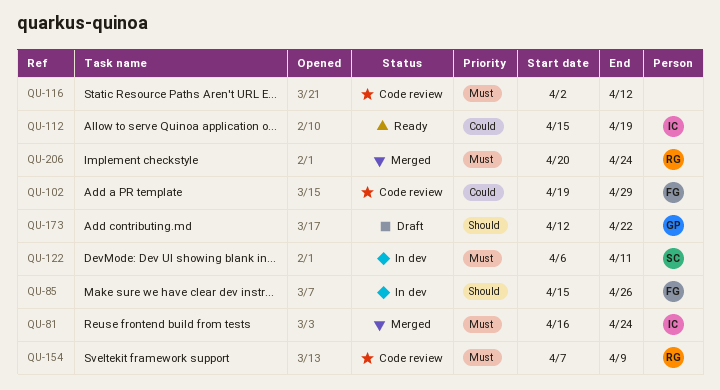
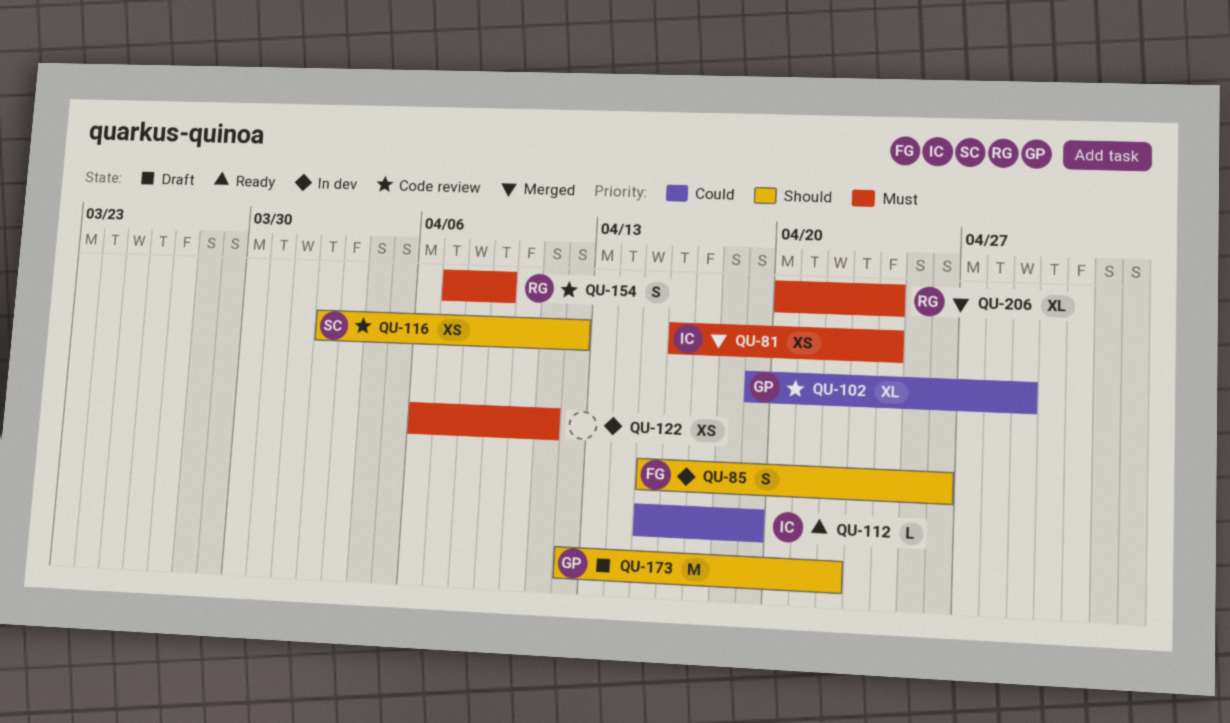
QU-102, owner: FG -> GP
QU-116, owner: none -> SC
QU-116, priority: Must -> Should
QU-122, owner: SC -> none

